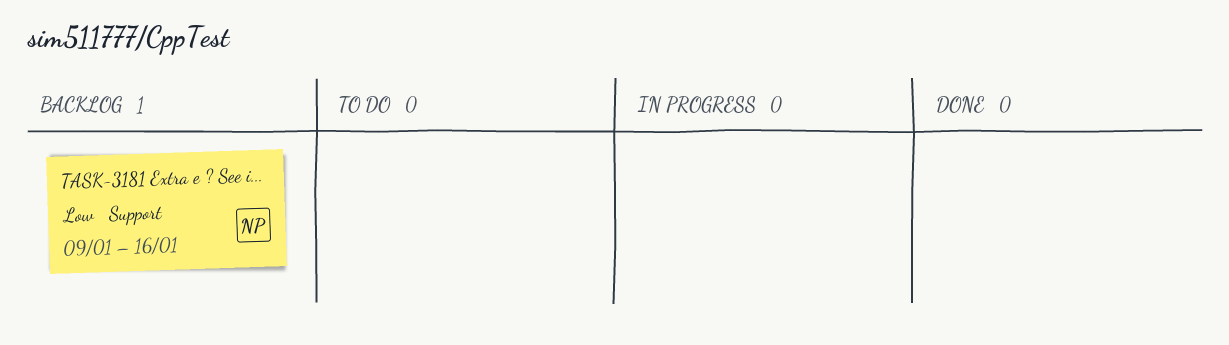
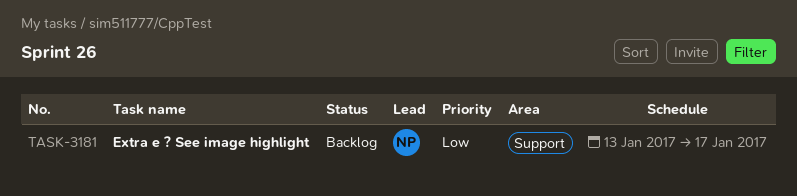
TASK-3181, start: Jan 9 -> Jan 13
TASK-3181, due: Jan 16 -> Jan 17

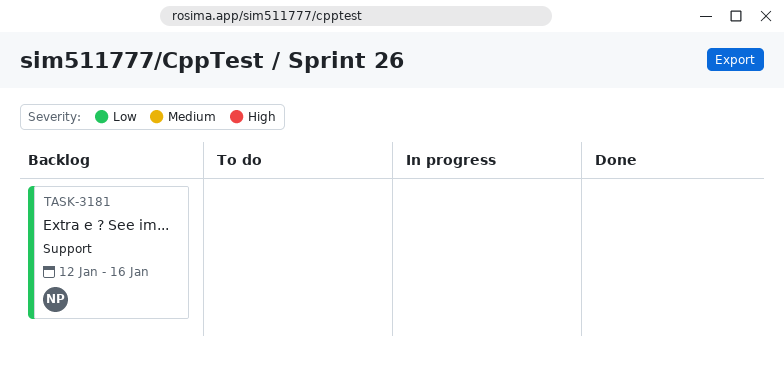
TASK-3181, start: Jan 13 -> Jan 12
TASK-3181, due: Jan 17 -> Jan 16

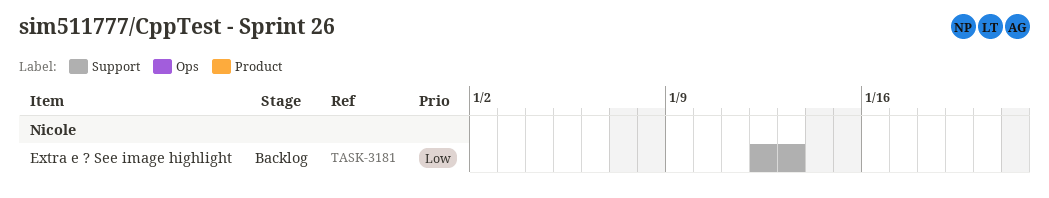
TASK-3181, due: Jan 16 -> Jan 13

